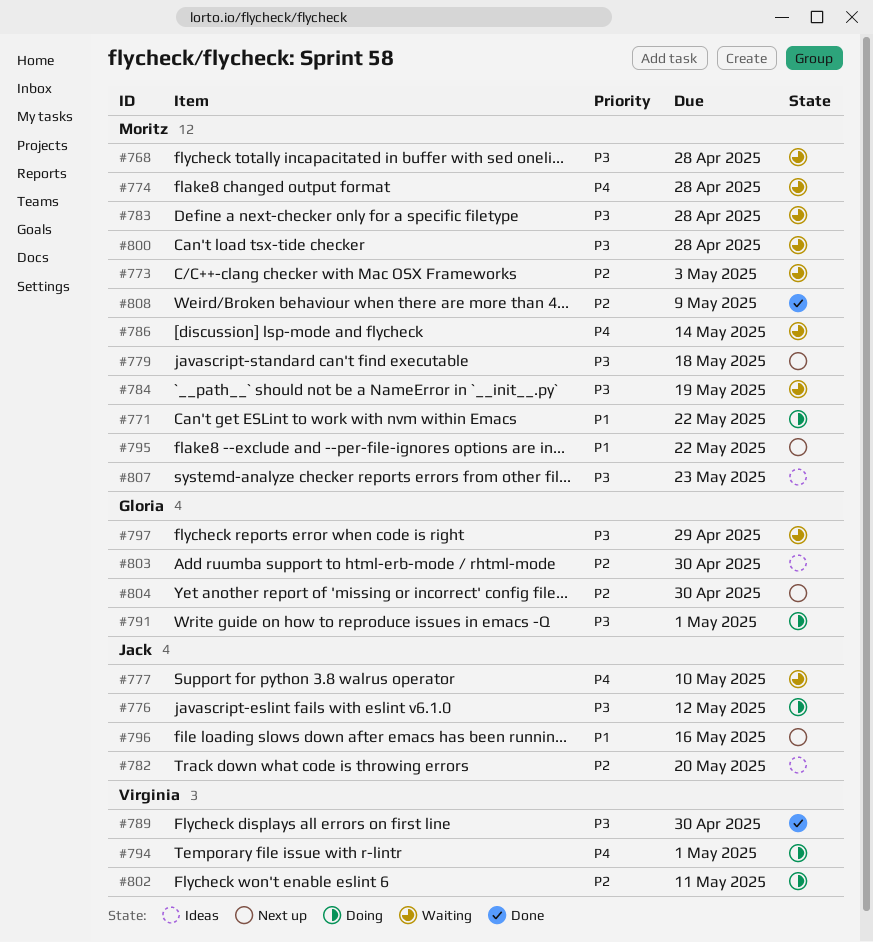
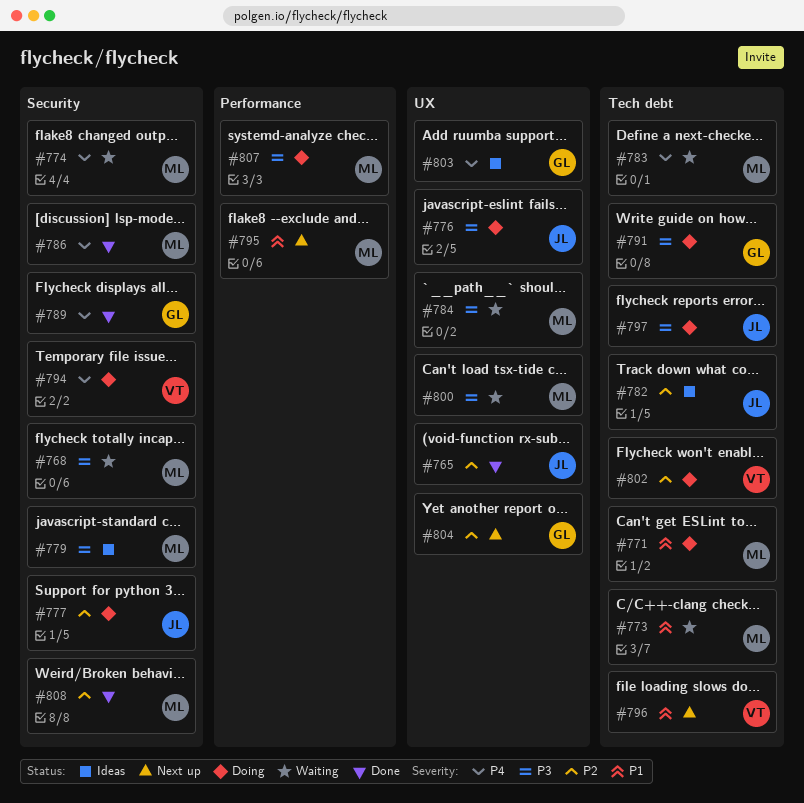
#765: none -> present
#773, priority: P2 -> P1
#777, status: Waiting -> Doing
#777, priority: P4 -> P2
#779, status: Next up -> Ideas
#783, priority: P3 -> P4
#786, status: Waiting -> Done
#789, owner: Virginia -> Gloria
#789, priority: P3 -> P4
#796, owner: Jack -> Virginia
#797, status: Waiting -> Doing
#797, owner: Gloria -> Jack
#803, priority: P2 -> P4
#807, status: Ideas -> Doing

